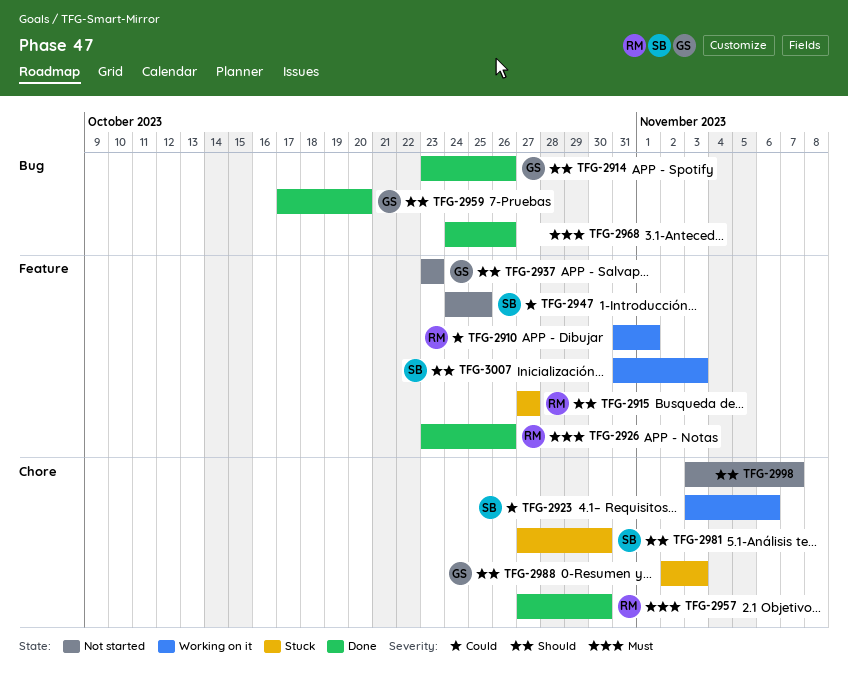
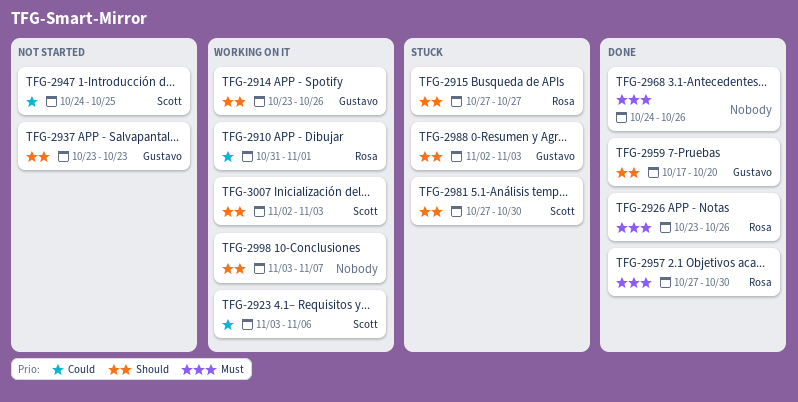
TFG-2914, status: Done -> Working on it
TFG-2998, status: Not started -> Working on it
TFG-3007, start: Oct 31 -> Nov 2

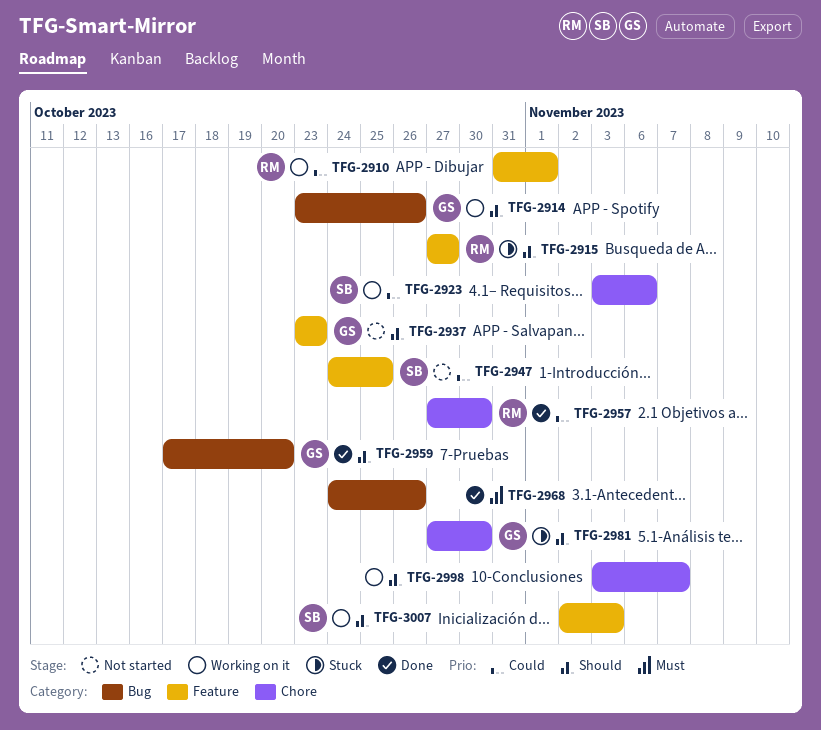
TFG-2926: present -> none
TFG-2957, priority: Must -> Could
TFG-2981, owner: Scott -> Gustavo
TFG-2988: present -> none

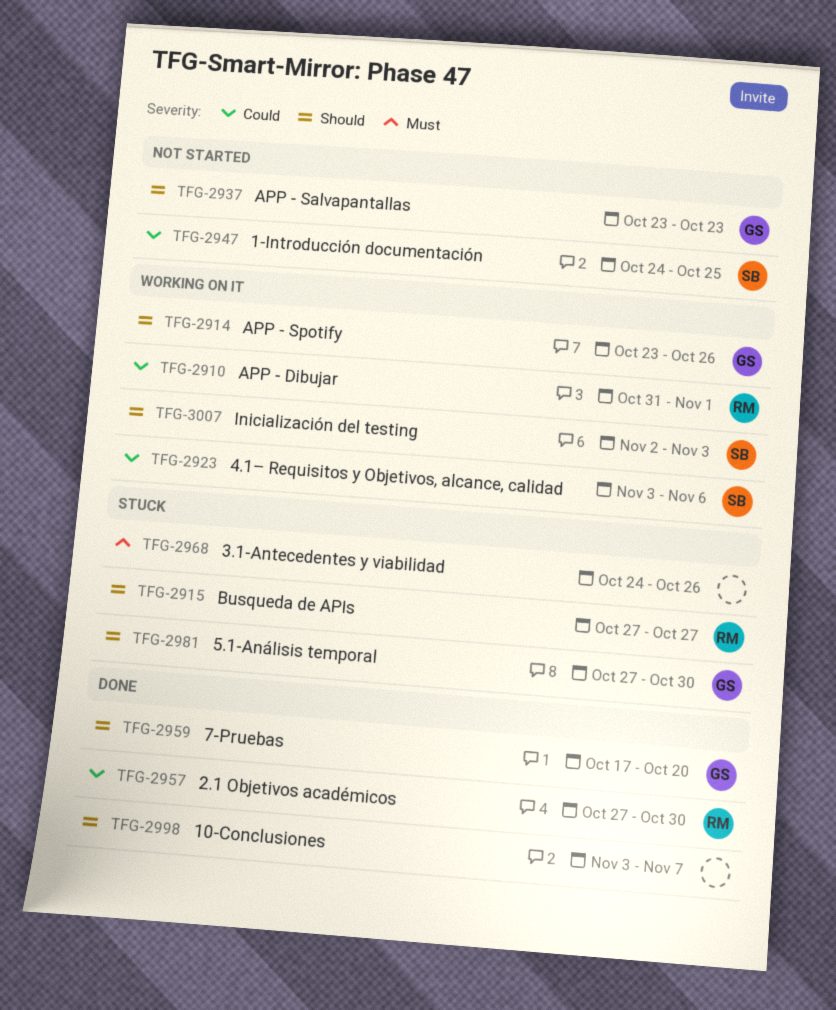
TFG-2968, status: Done -> Stuck
TFG-2998, status: Working on it -> Done

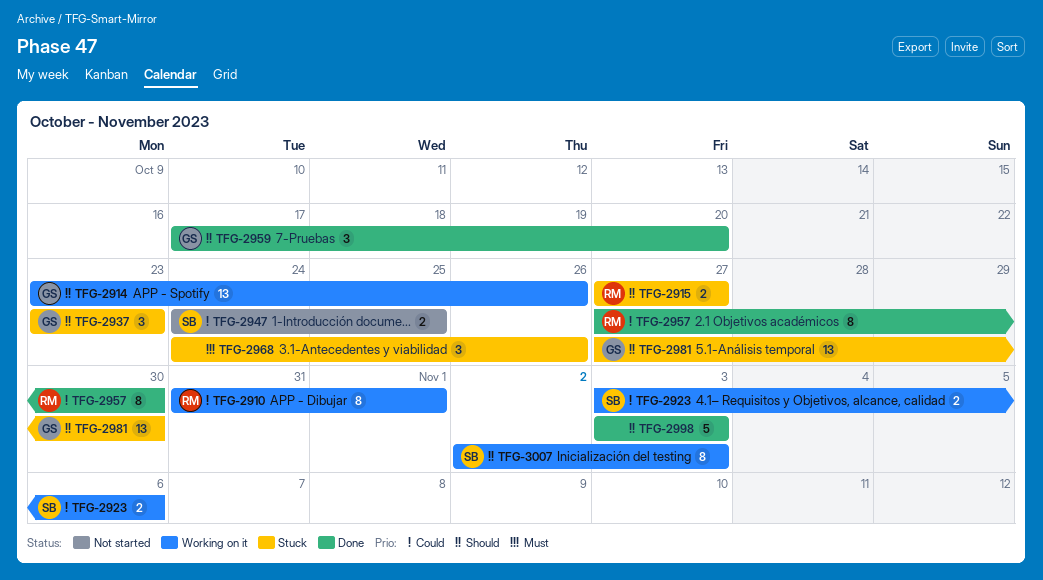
TFG-2937, status: Not started -> Stuck
TFG-2998, due: Nov 7 -> Nov 3

